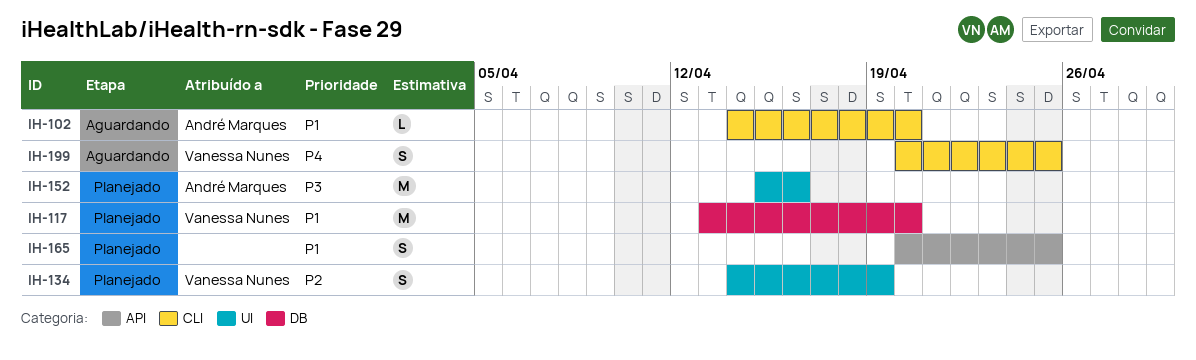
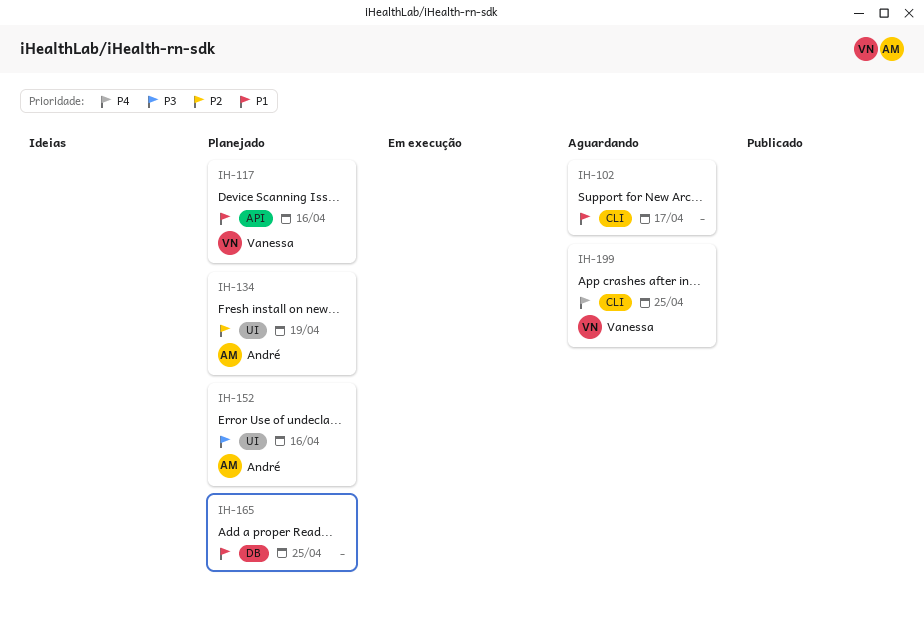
IH-102, owner: André Marques -> none
IH-102, due: Apr 20 -> Apr 17
IH-117, label: DB -> API
IH-117, due: Apr 20 -> Apr 16
IH-134, owner: Vanessa Nunes -> André Marques
IH-165, label: API -> DB

